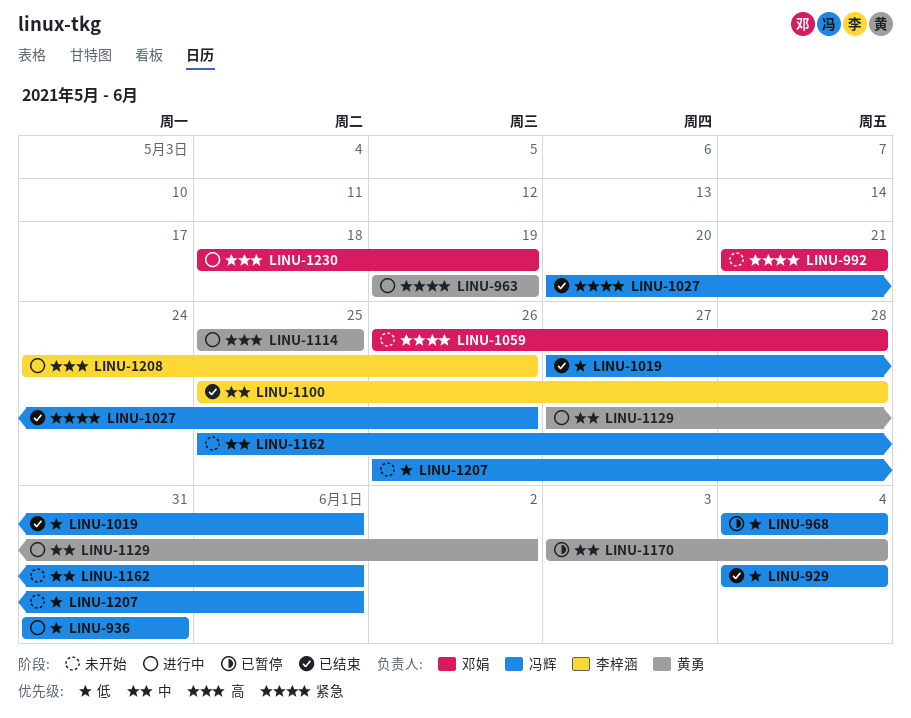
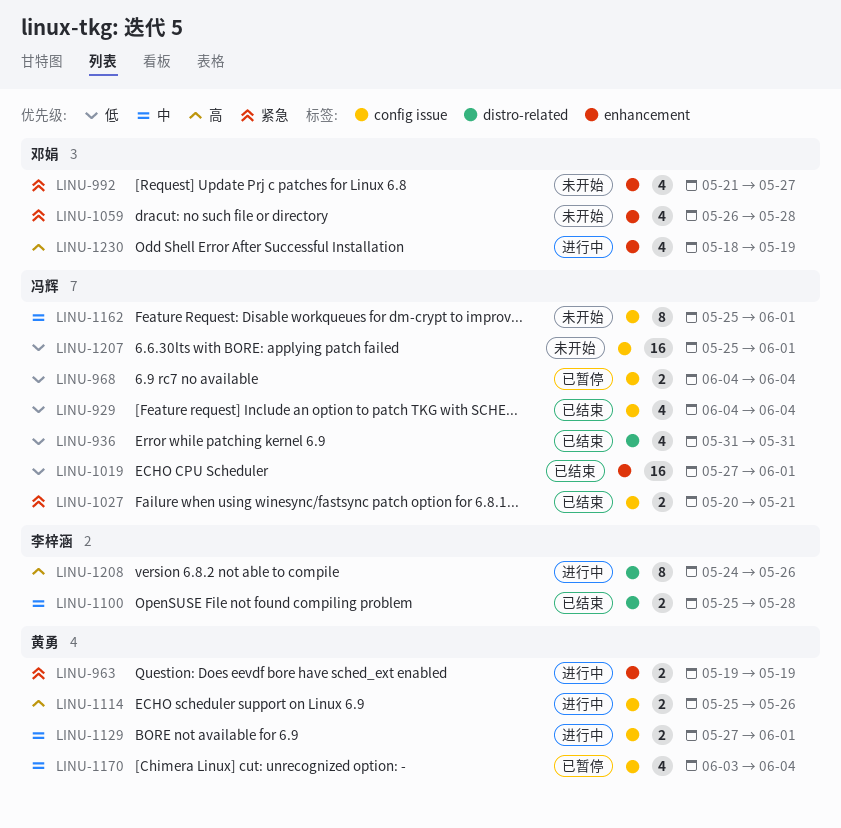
LINU-936, status: 进行中 -> 已结束
LINU-992, due: May 21 -> May 27
LINU-1027, due: May 26 -> May 21
LINU-1114, due: May 25 -> May 26
LINU-1129, due: Jun 2 -> Jun 1
LINU-1207, start: May 26 -> May 25

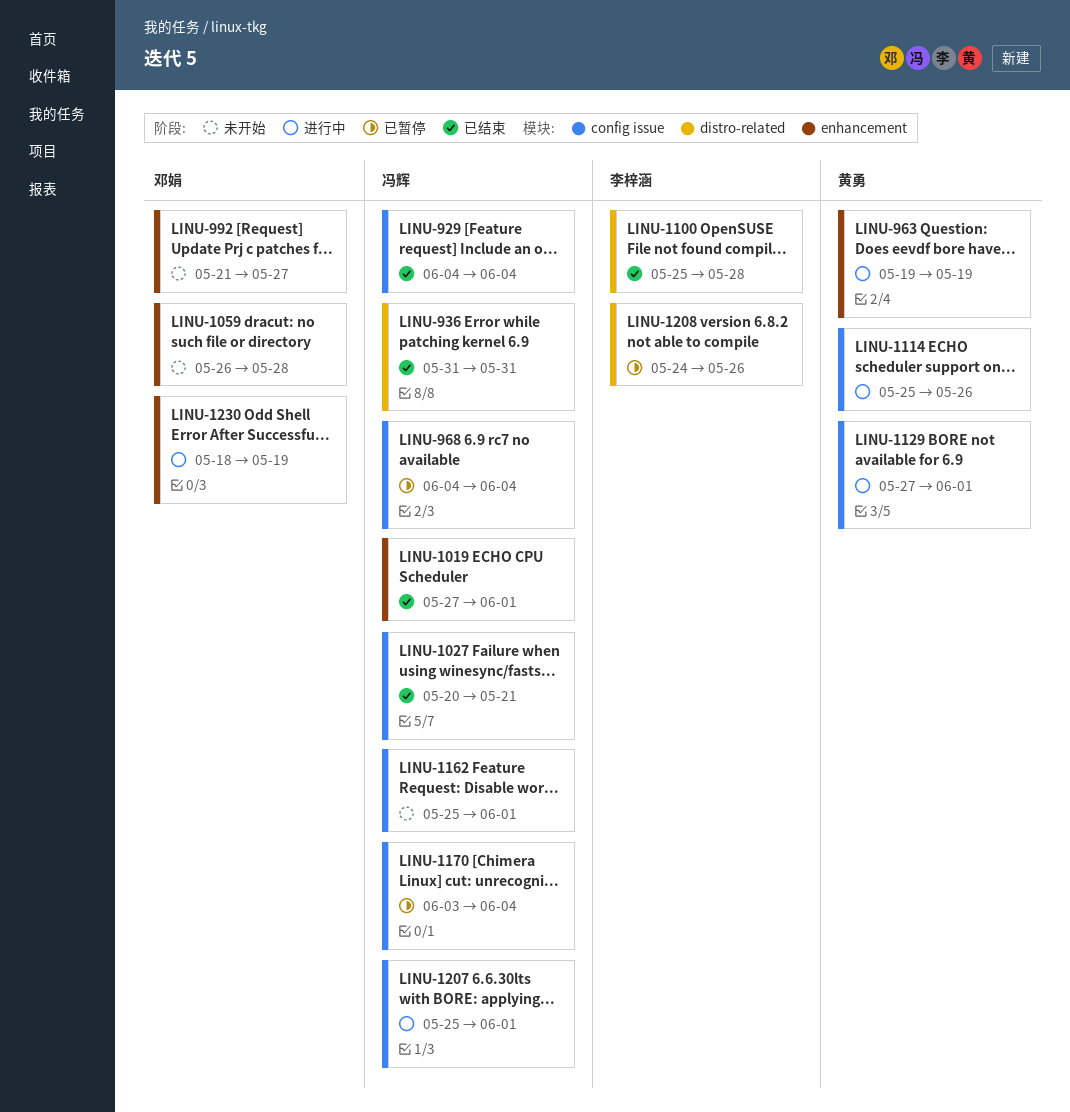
LINU-1170, owner: 黄勇 -> 冯辉
LINU-1207, status: 未开始 -> 进行中
LINU-1208, status: 进行中 -> 已暂停

